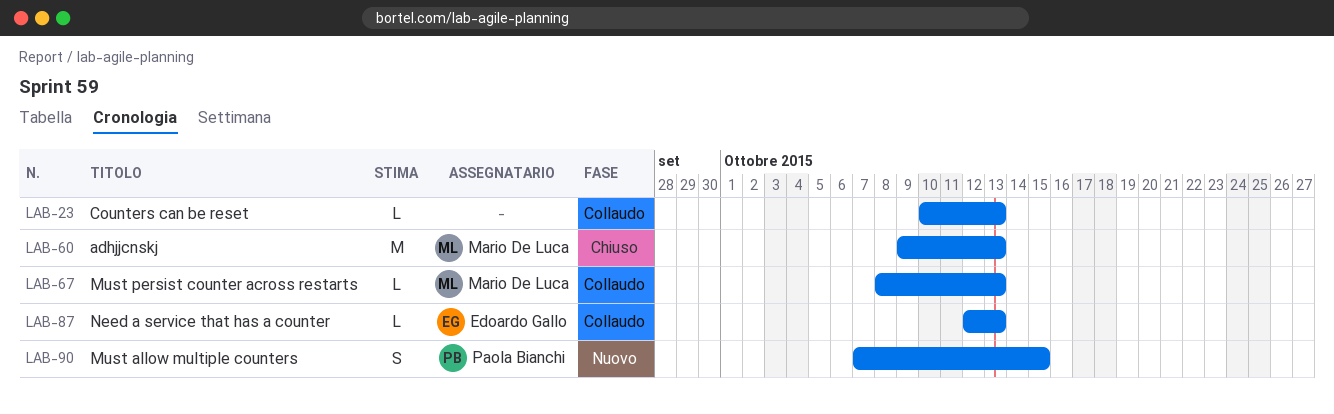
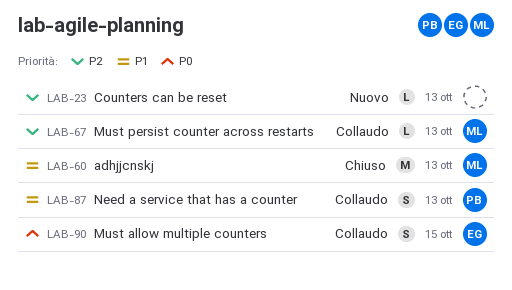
LAB-23, status: Collaudo -> Nuovo
LAB-87, owner: Edoardo Gallo -> Paola Bianchi
LAB-87, estimate: L -> S
LAB-90, status: Nuovo -> Collaudo
LAB-90, owner: Paola Bianchi -> Edoardo Gallo

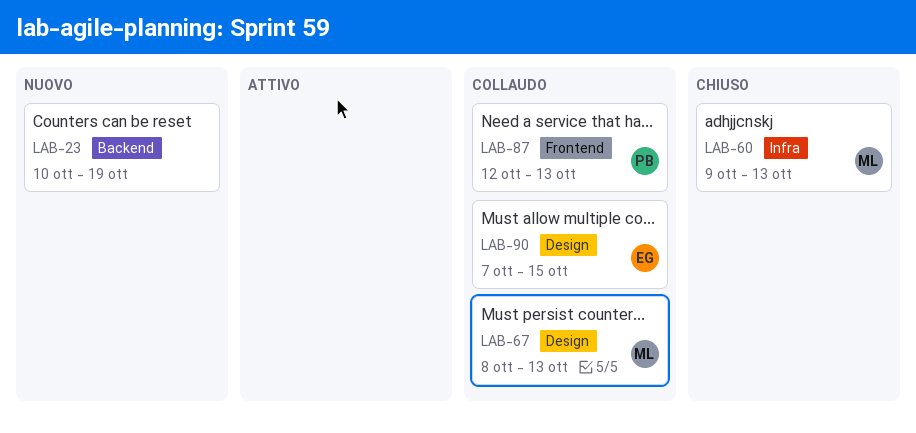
LAB-23, due: Oct 13 -> Oct 19

